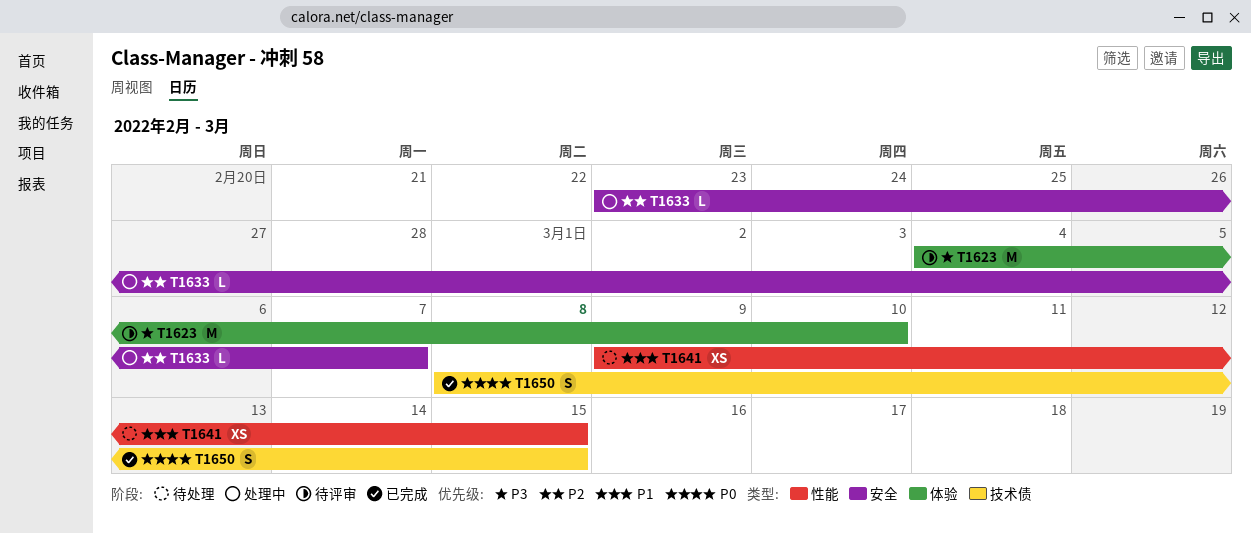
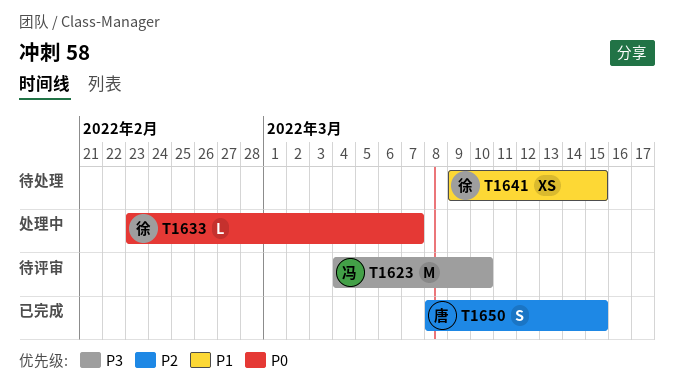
T1633, priority: P2 -> P0
T1650, priority: P0 -> P2

